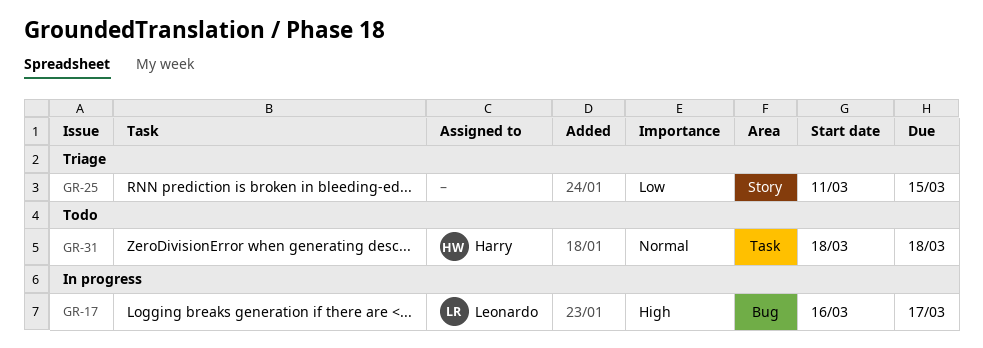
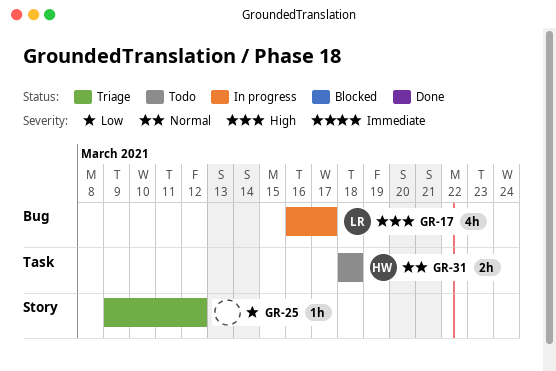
GR-25, start: Mar 11 -> Mar 9
GR-25, due: Mar 15 -> Mar 12

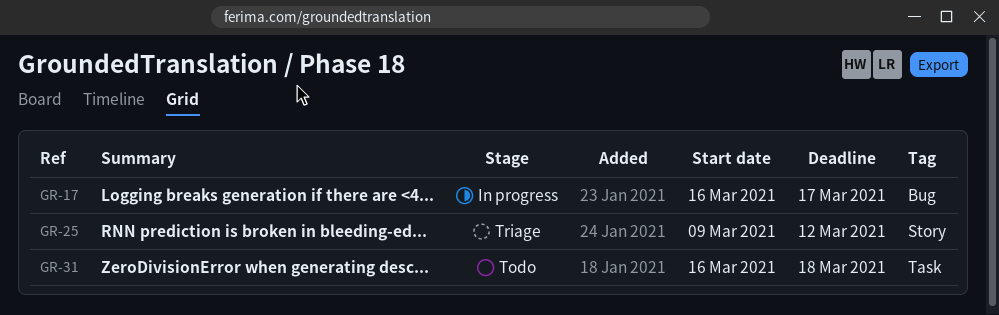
GR-31, start: Mar 18 -> Mar 16

